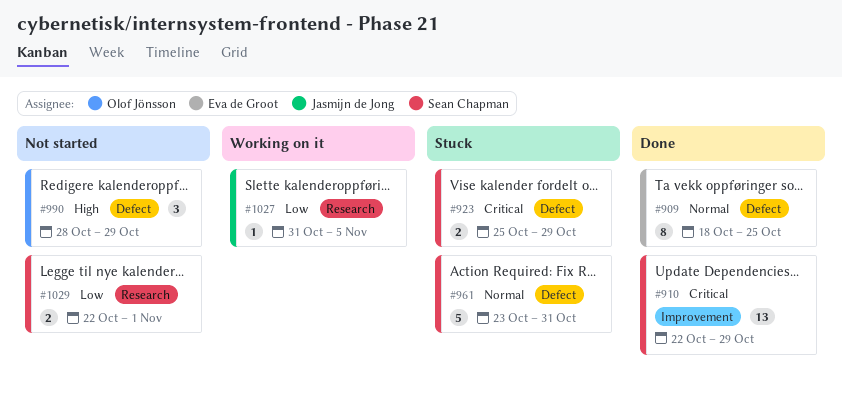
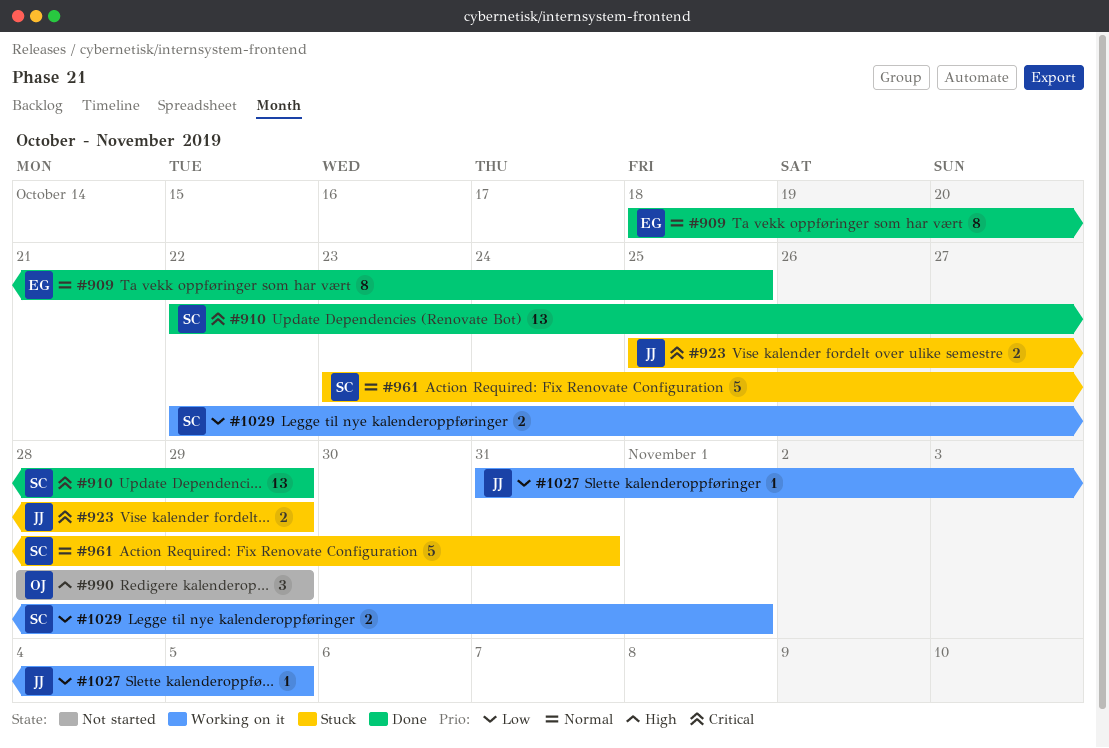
#923, owner: Sean Chapman -> Jasmijn de Jong
#1029, status: Not started -> Working on it

